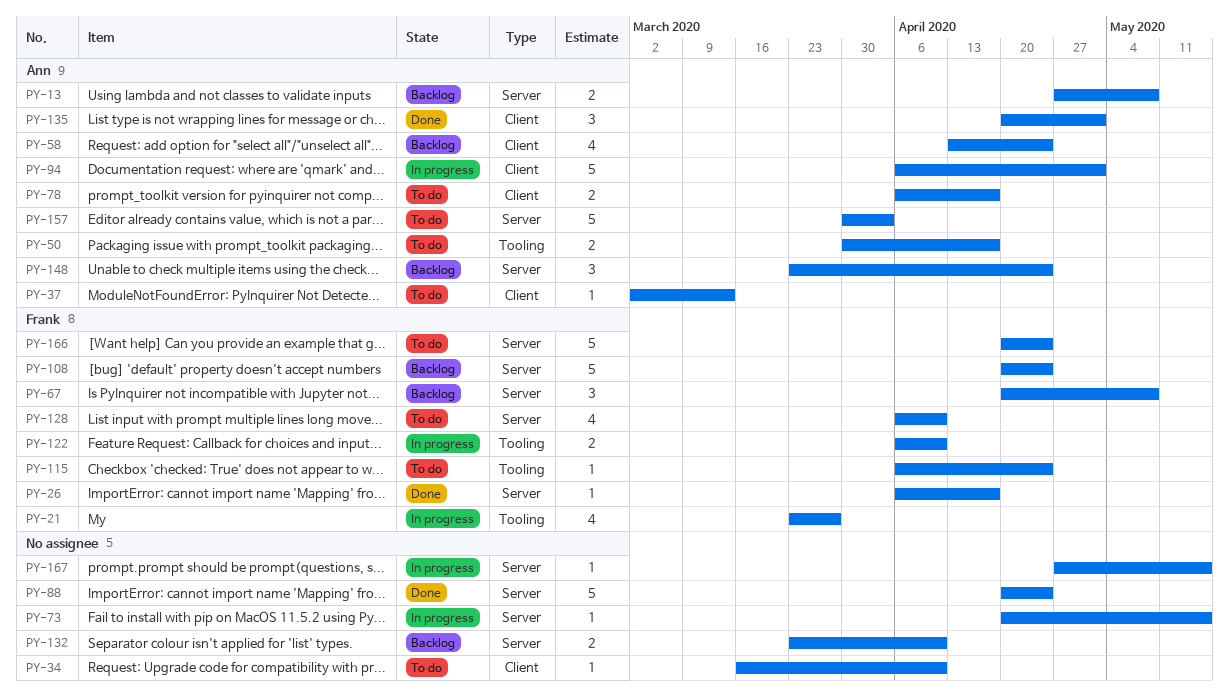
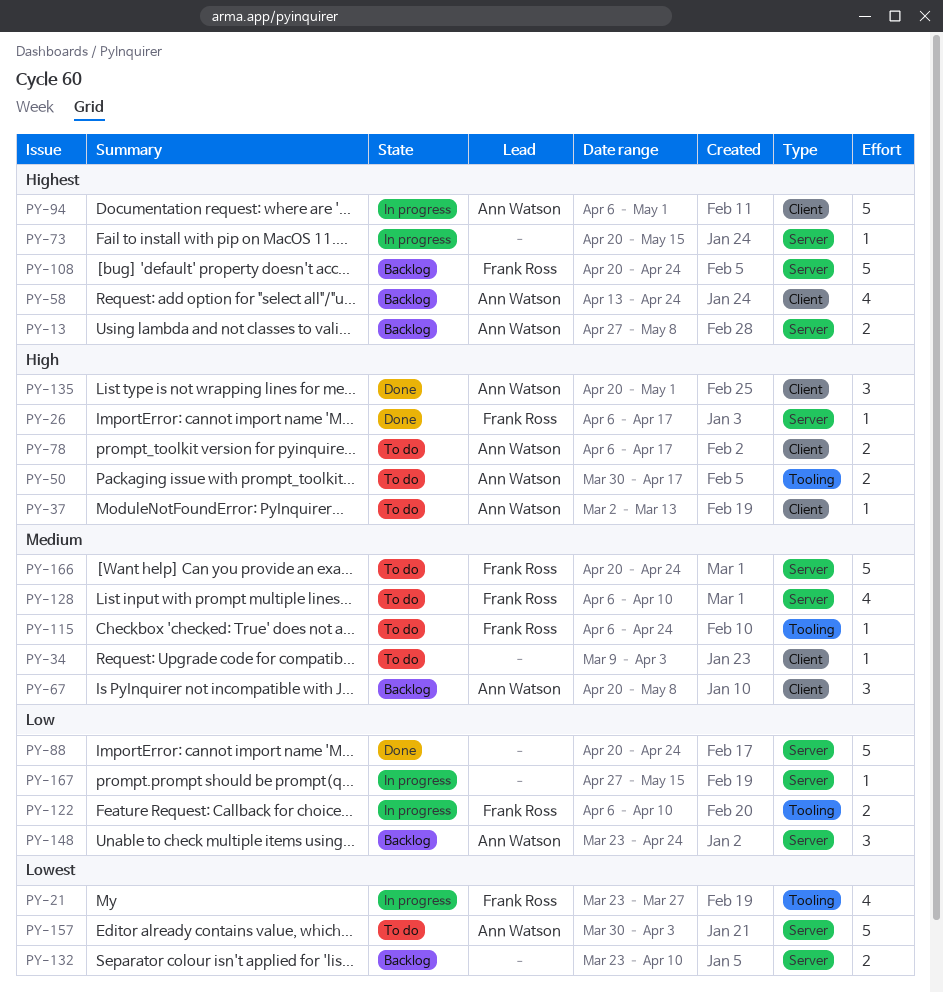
PY-34, start: Mar 16 -> Mar 9
PY-34, due: Apr 10 -> Apr 3
PY-67, owner: Frank Ross -> Ann Watson
PY-67, label: Server -> Client

